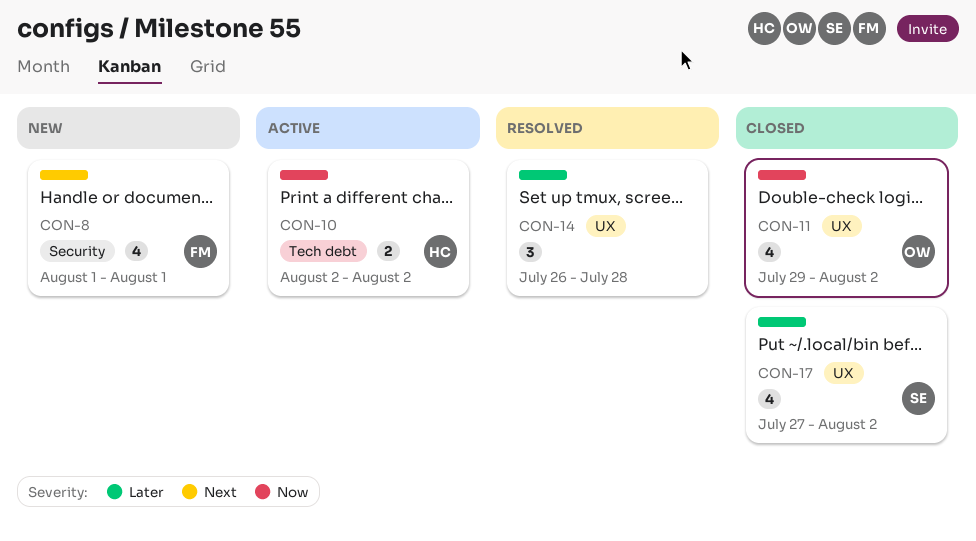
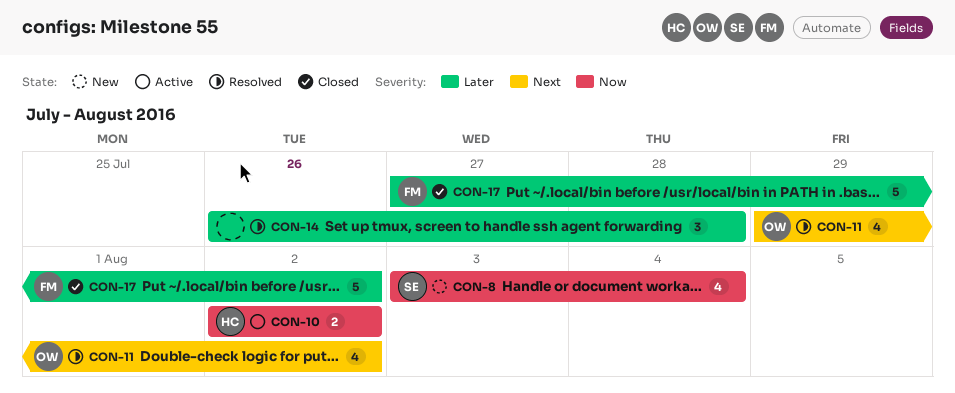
CON-8, owner: FM -> SE
CON-8, priority: Next -> Now
CON-8, start: Aug 1 -> Aug 3
CON-8, due: Aug 1 -> Aug 4
CON-11, status: Closed -> Resolved
CON-11, priority: Now -> Next
CON-17, owner: SE -> FM
CON-17, estimate: 4 -> 5

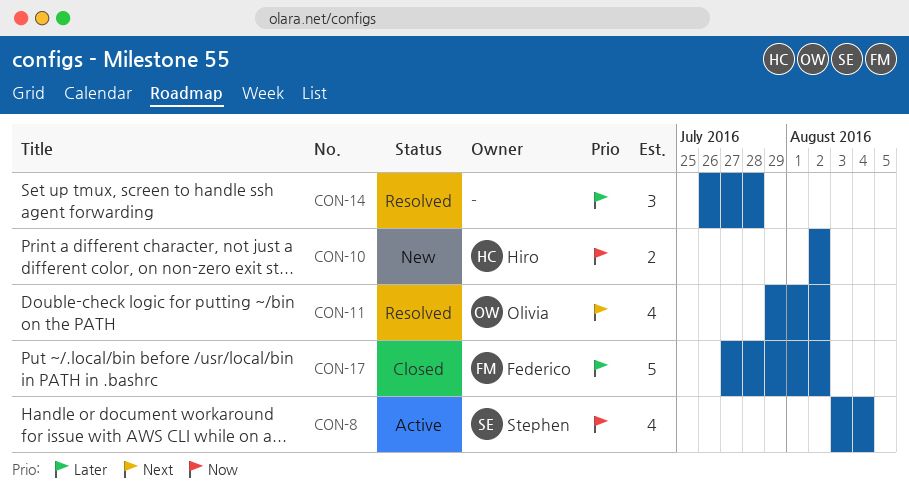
CON-8, status: New -> Active
CON-10, status: Active -> New

